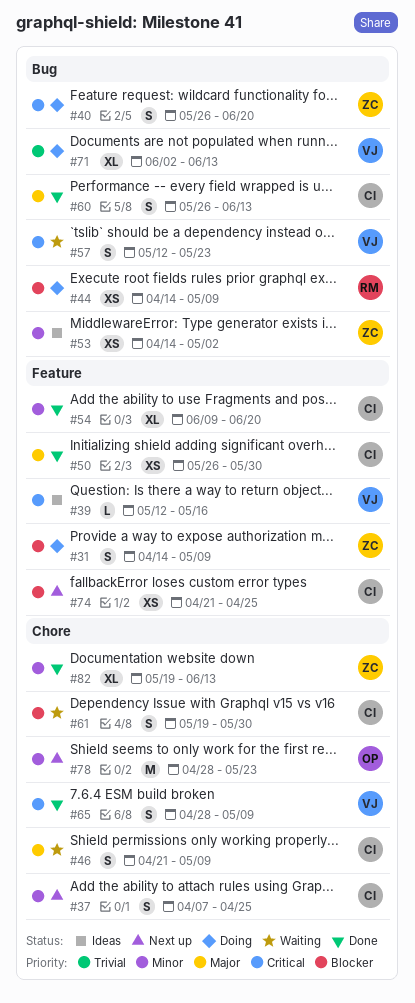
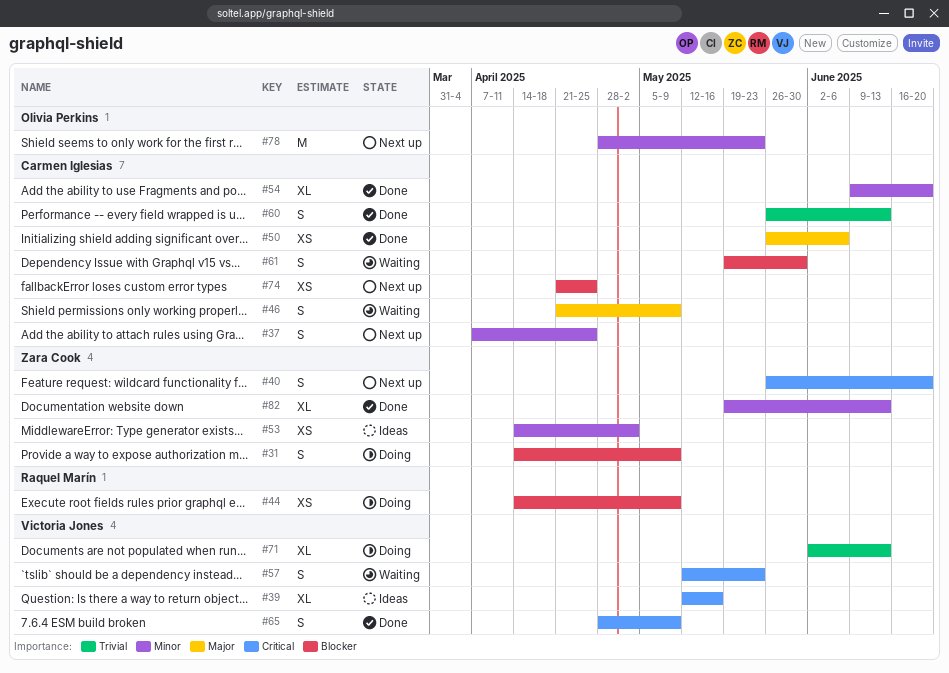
#39, estimate: L -> XL
#40, status: Doing -> Next up
#50, due: May 30 -> Jun 6
#60, priority: Major -> Trivial

